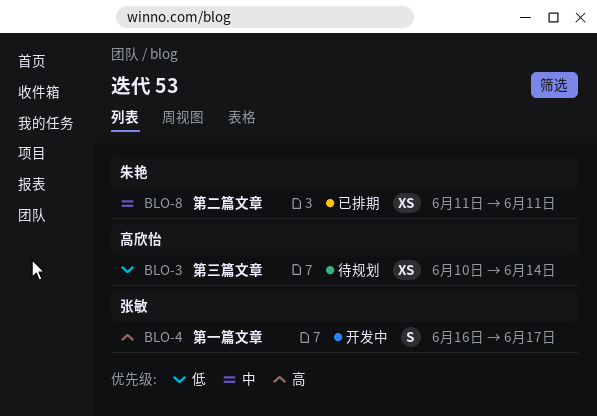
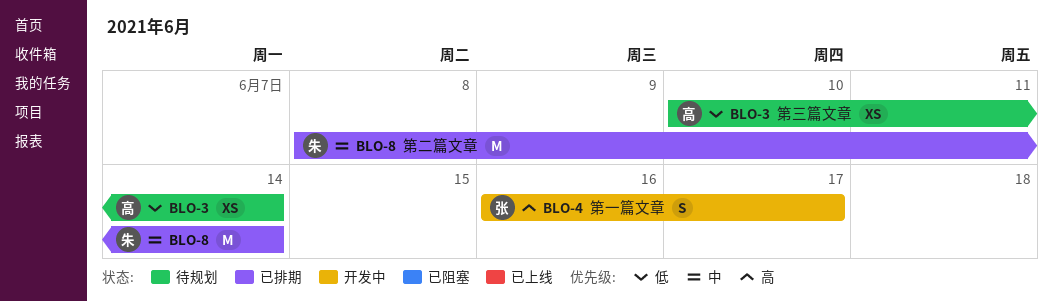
BLO-8, estimate: XS -> M
BLO-8, start: Jun 11 -> Jun 8
BLO-8, due: Jun 11 -> Jun 14

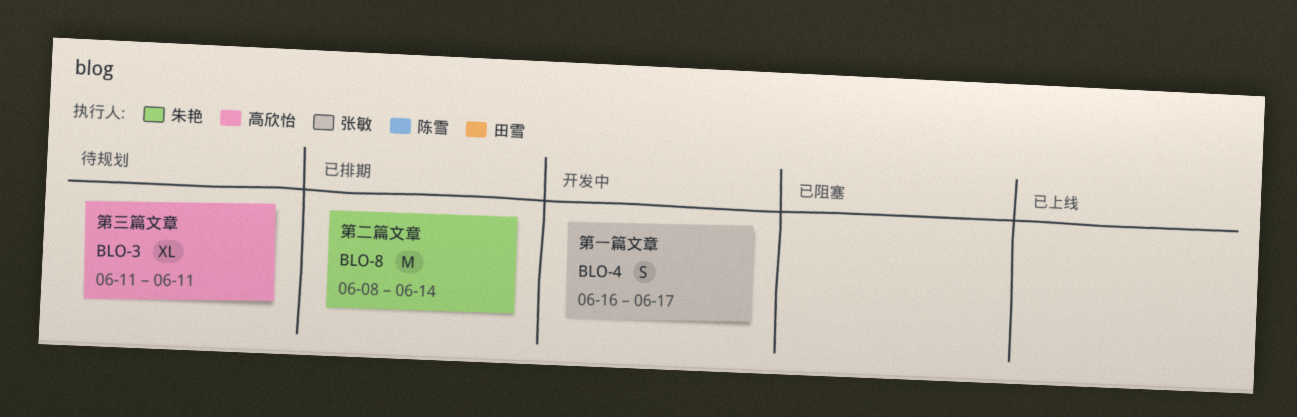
BLO-3, estimate: XS -> XL
BLO-3, start: Jun 10 -> Jun 11
BLO-3, due: Jun 14 -> Jun 11

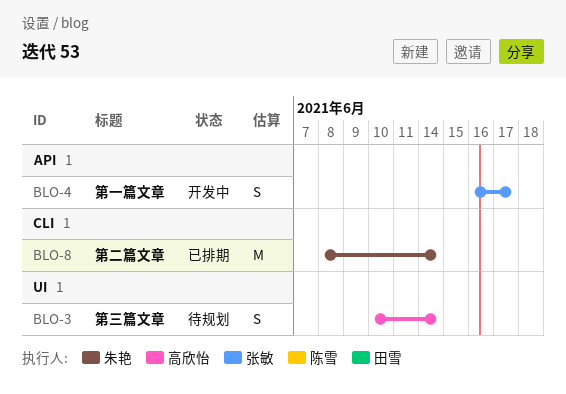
BLO-3, estimate: XL -> S
BLO-3, start: Jun 11 -> Jun 10
BLO-3, due: Jun 11 -> Jun 14

